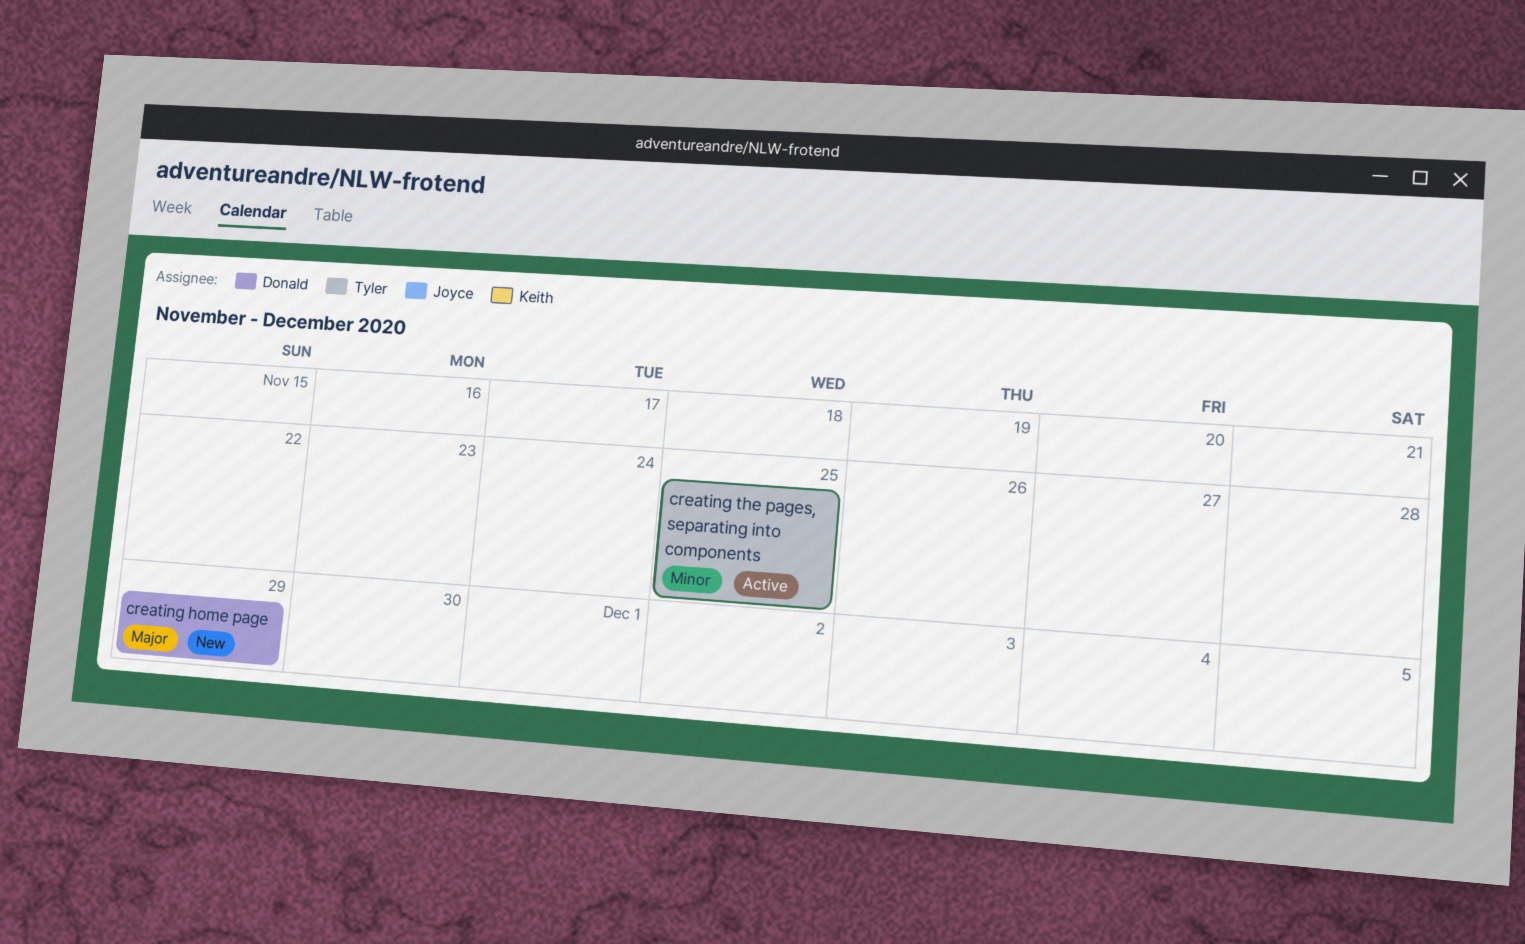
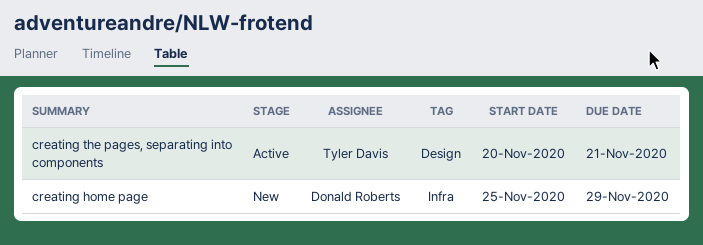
creating the pages, separating into components, due: Nov 25 -> Nov 21

